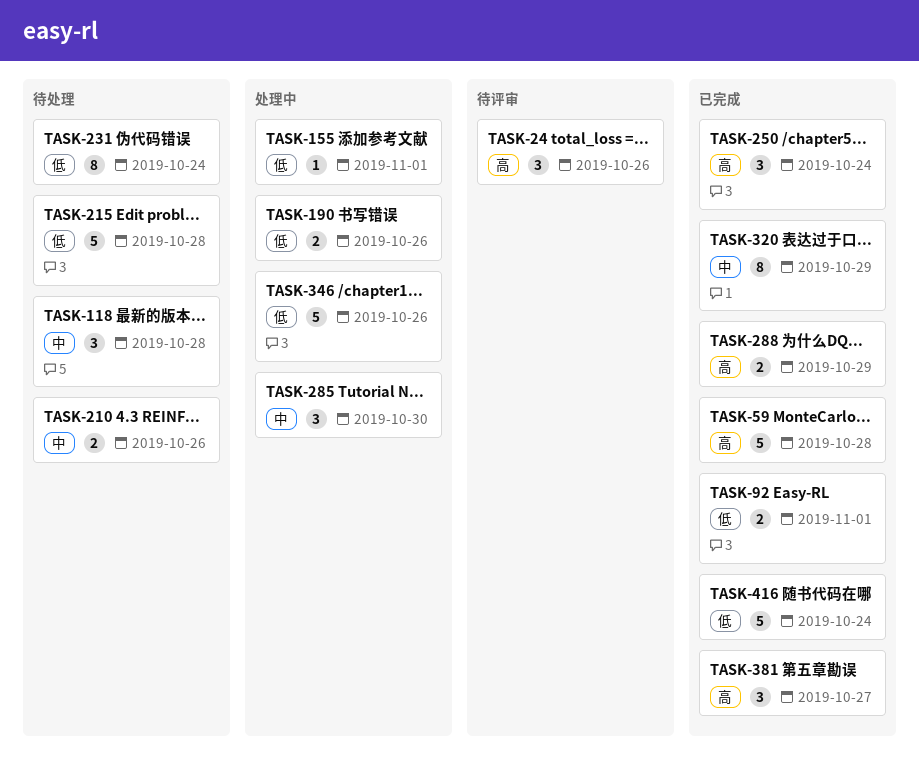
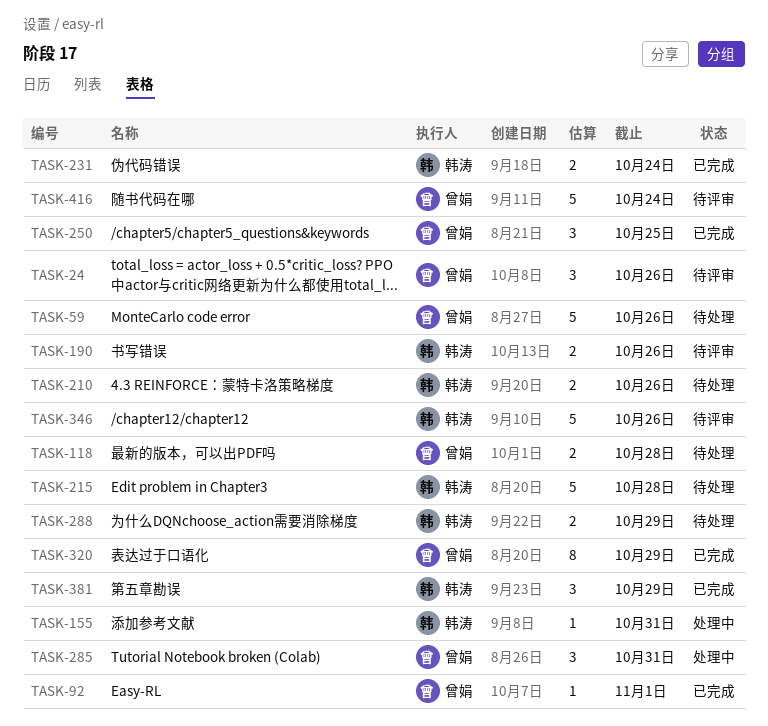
TASK-59, status: 已完成 -> 待处理
TASK-59, due: Oct 28 -> Oct 26
TASK-92, estimate: 2 -> 1
TASK-118, estimate: 3 -> 2
TASK-155, due: Nov 1 -> Oct 31
TASK-190, status: 处理中 -> 待评审
TASK-231, status: 待处理 -> 已完成
TASK-231, estimate: 8 -> 2
TASK-250, due: Oct 24 -> Oct 25
TASK-285, due: Oct 30 -> Oct 31
TASK-288, status: 已完成 -> 待处理
TASK-346, status: 处理中 -> 待评审
TASK-381, due: Oct 27 -> Oct 29
TASK-416, status: 已完成 -> 待评审

